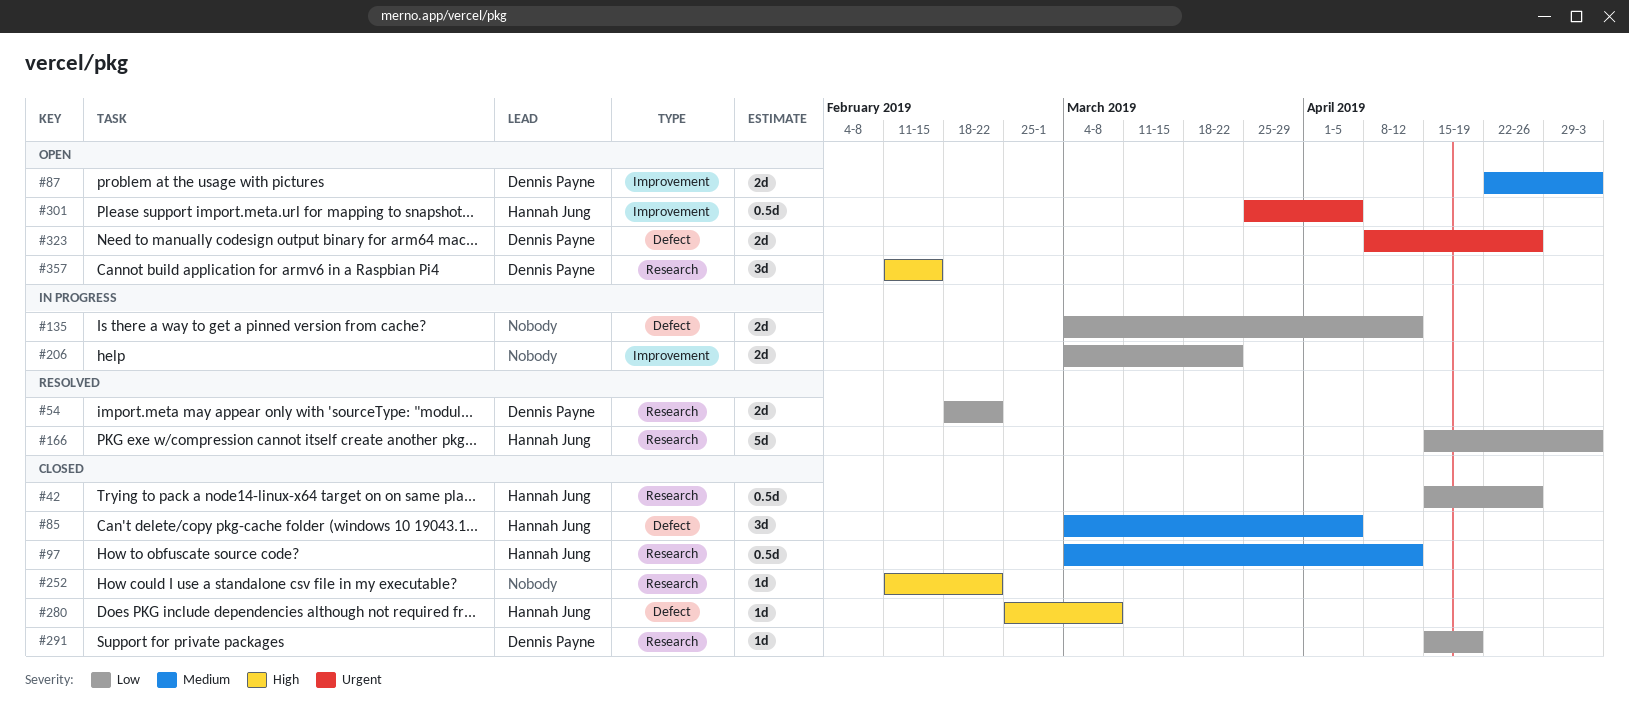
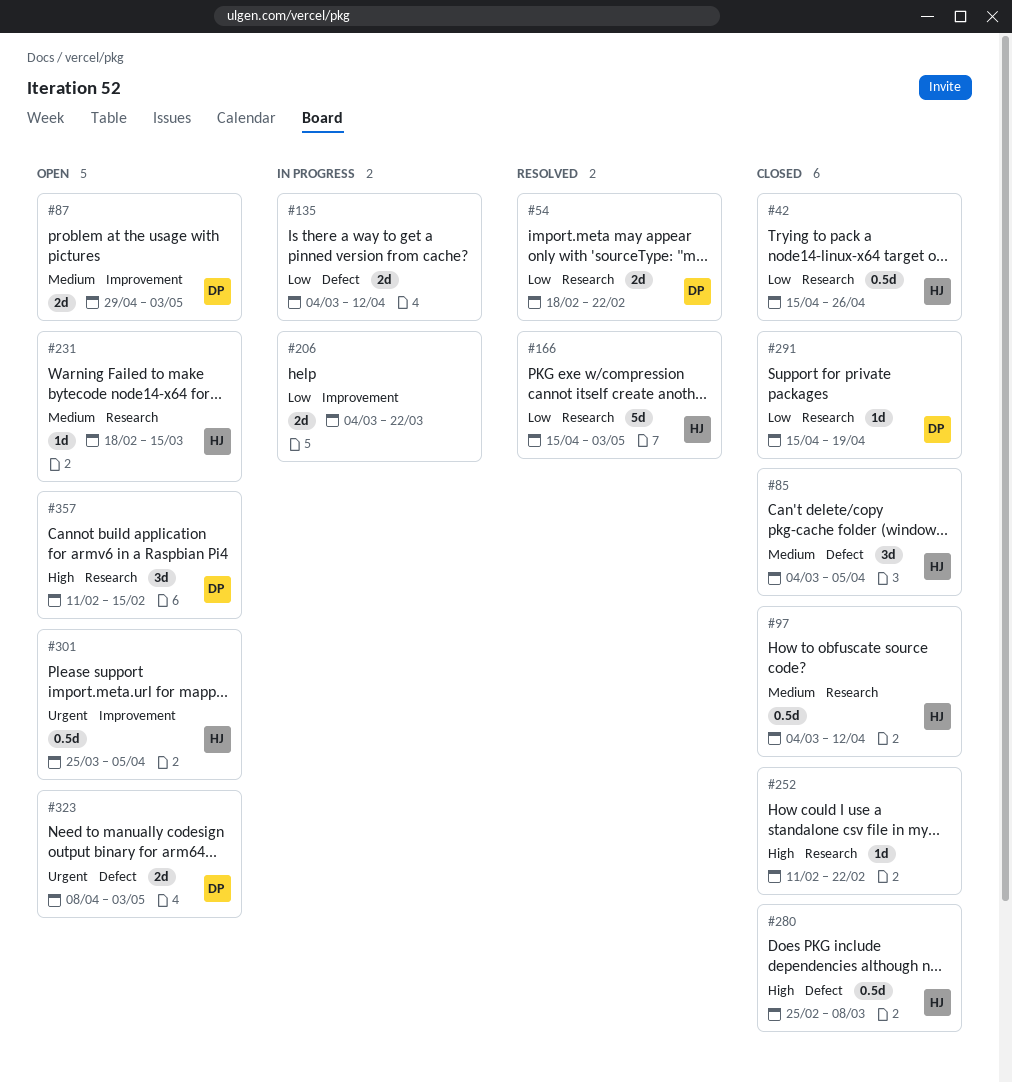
#87, start: Apr 22 -> Apr 29
#231: none -> present
#280, estimate: 1d -> 0.5d
#323, due: Apr 26 -> May 3

